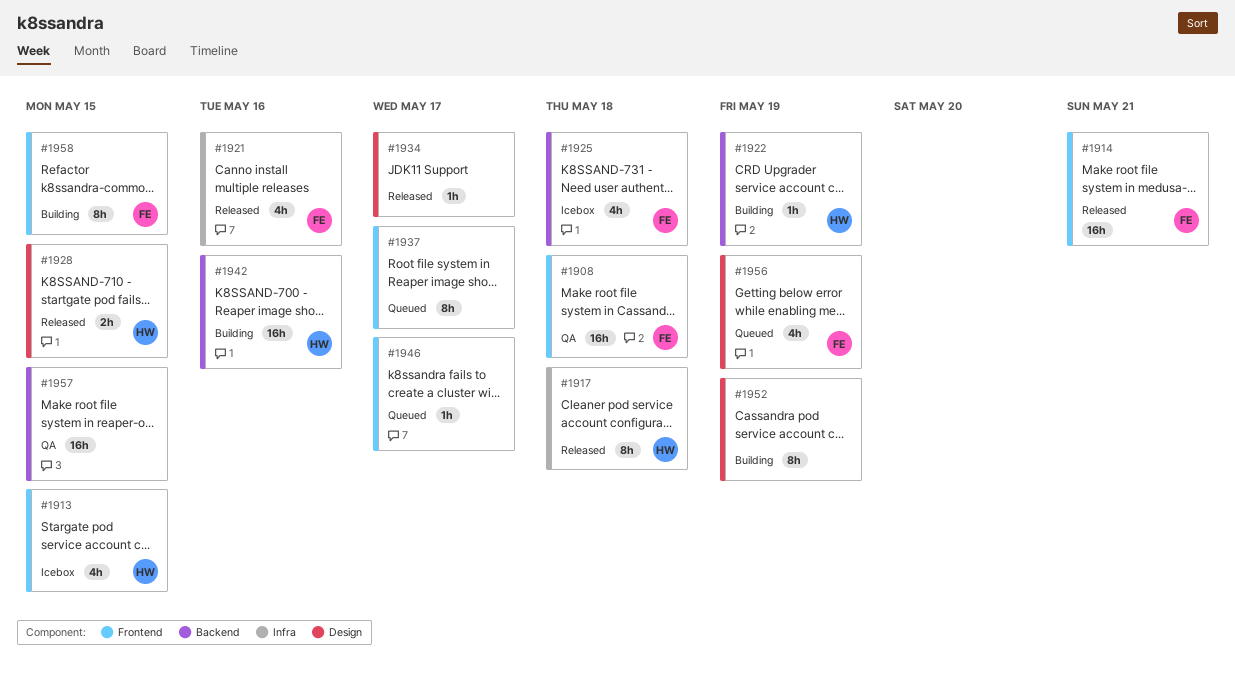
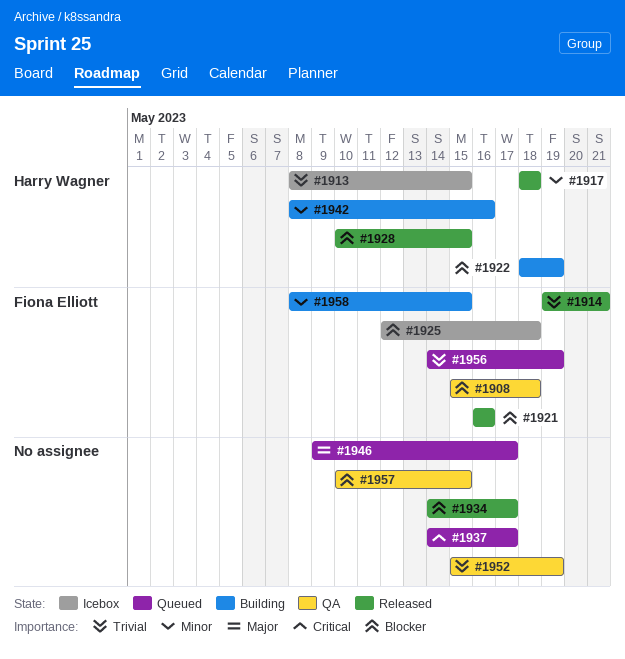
#1952, status: Building -> QA

